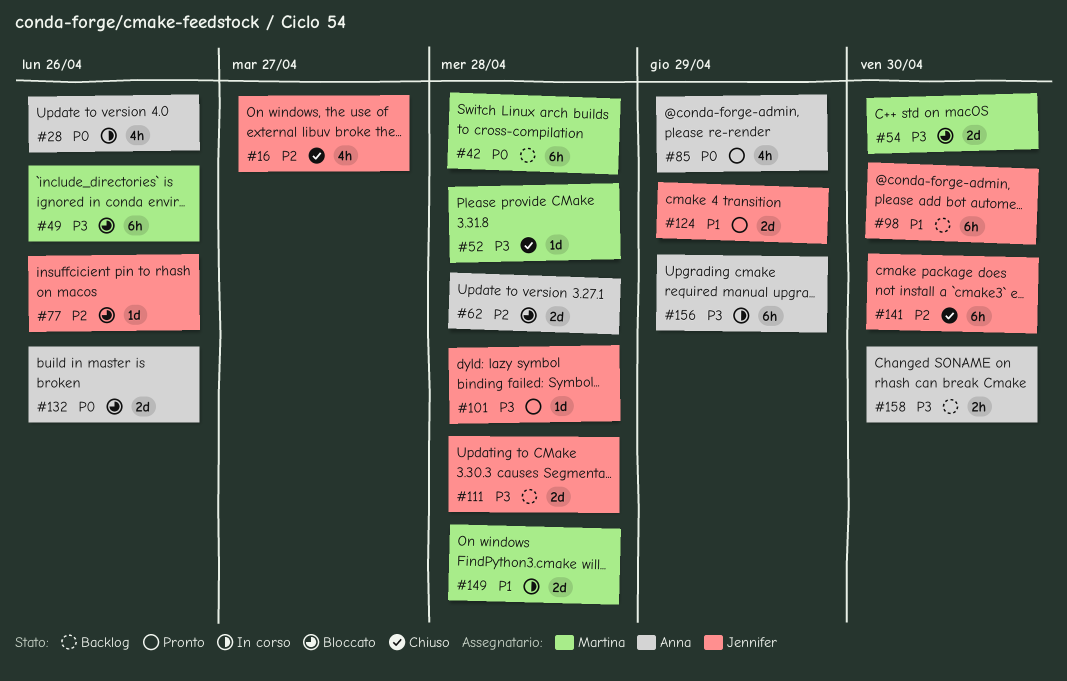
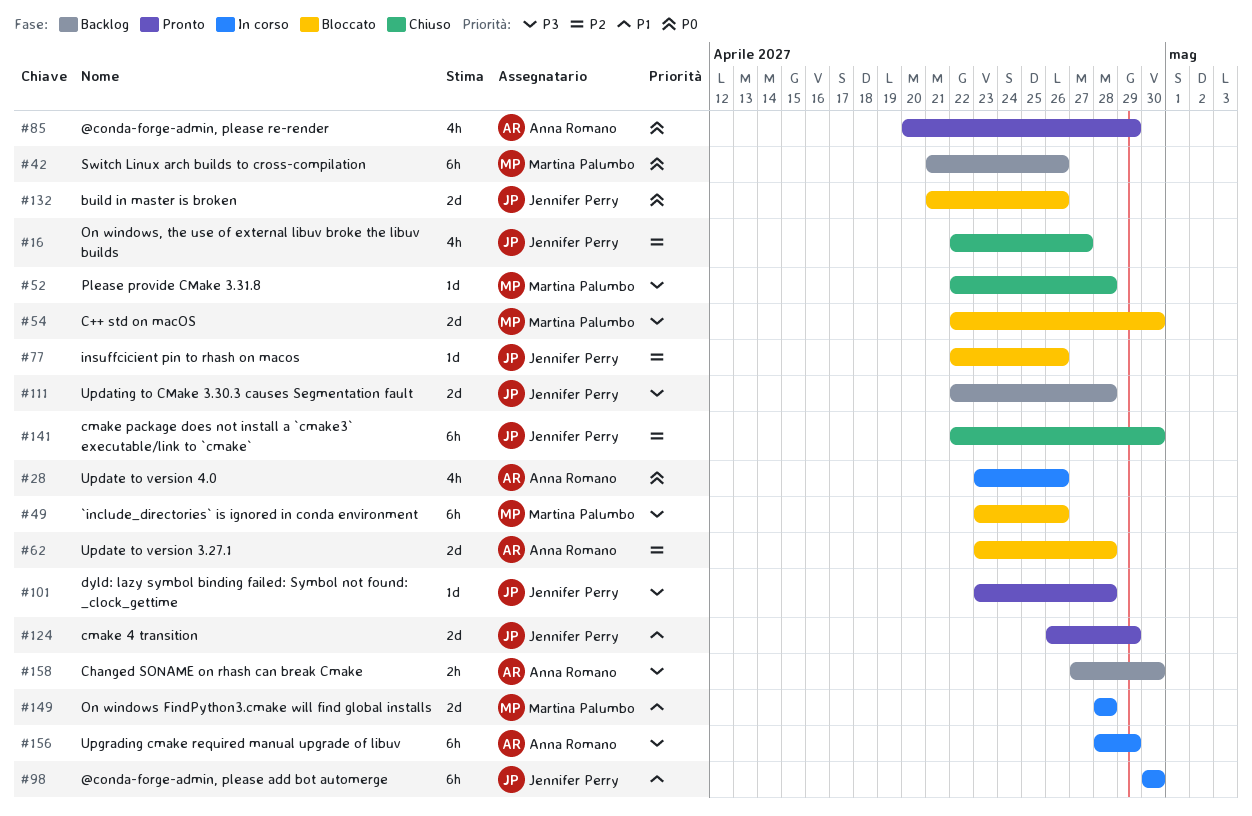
#42, due: Apr 28 -> Apr 26
#98, status: Backlog -> In corso
#132, owner: Anna Romano -> Jennifer Perry

